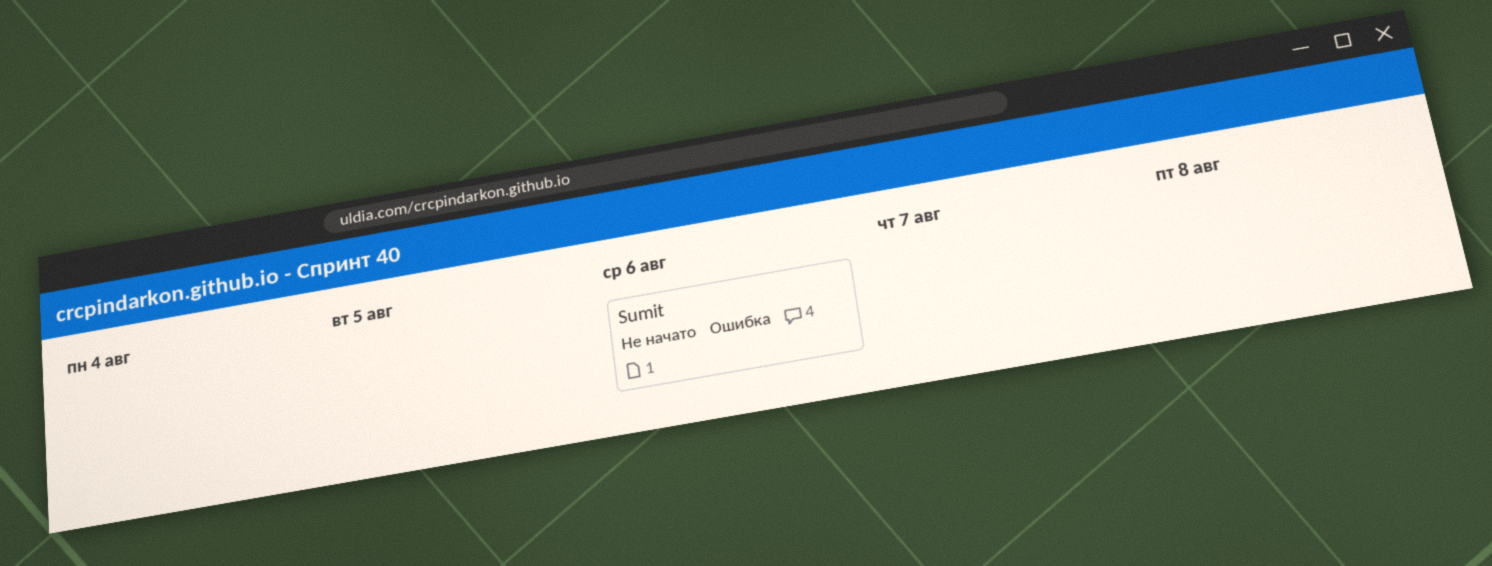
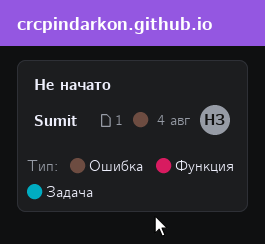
Sumit, due: Aug 6 -> Aug 4

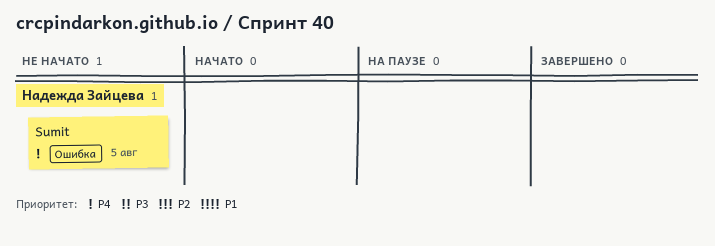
Sumit, due: Aug 4 -> Aug 5

